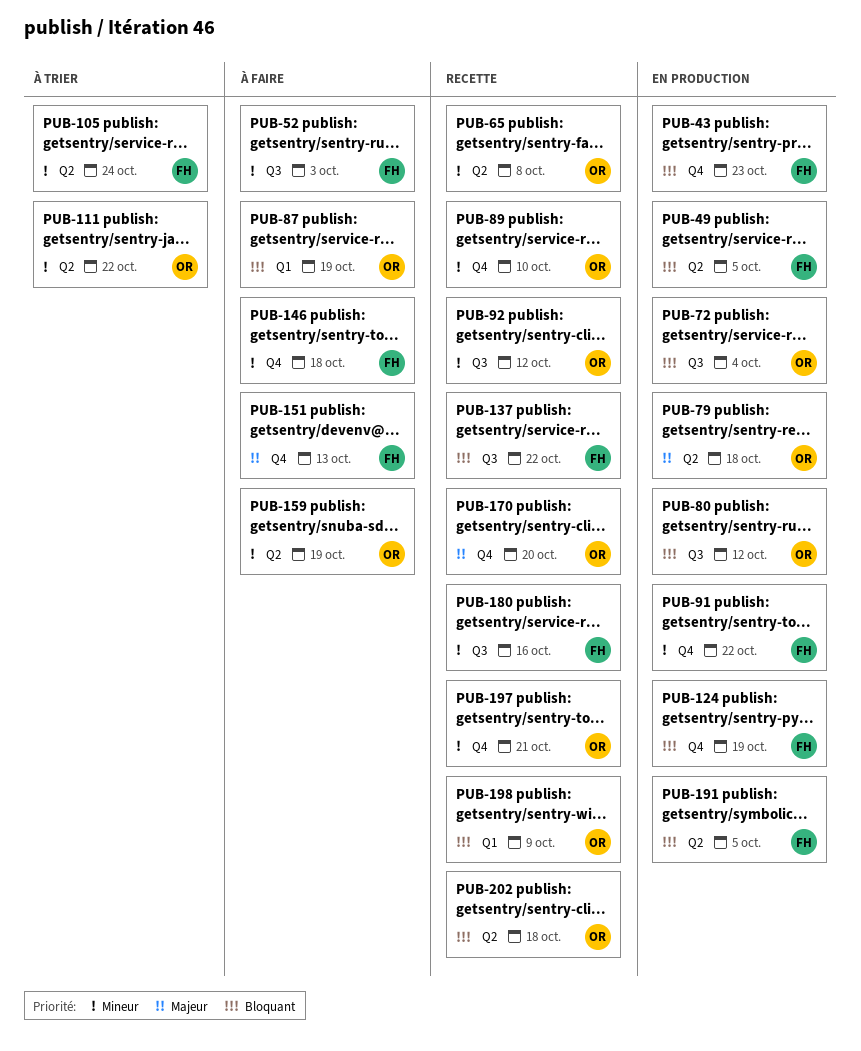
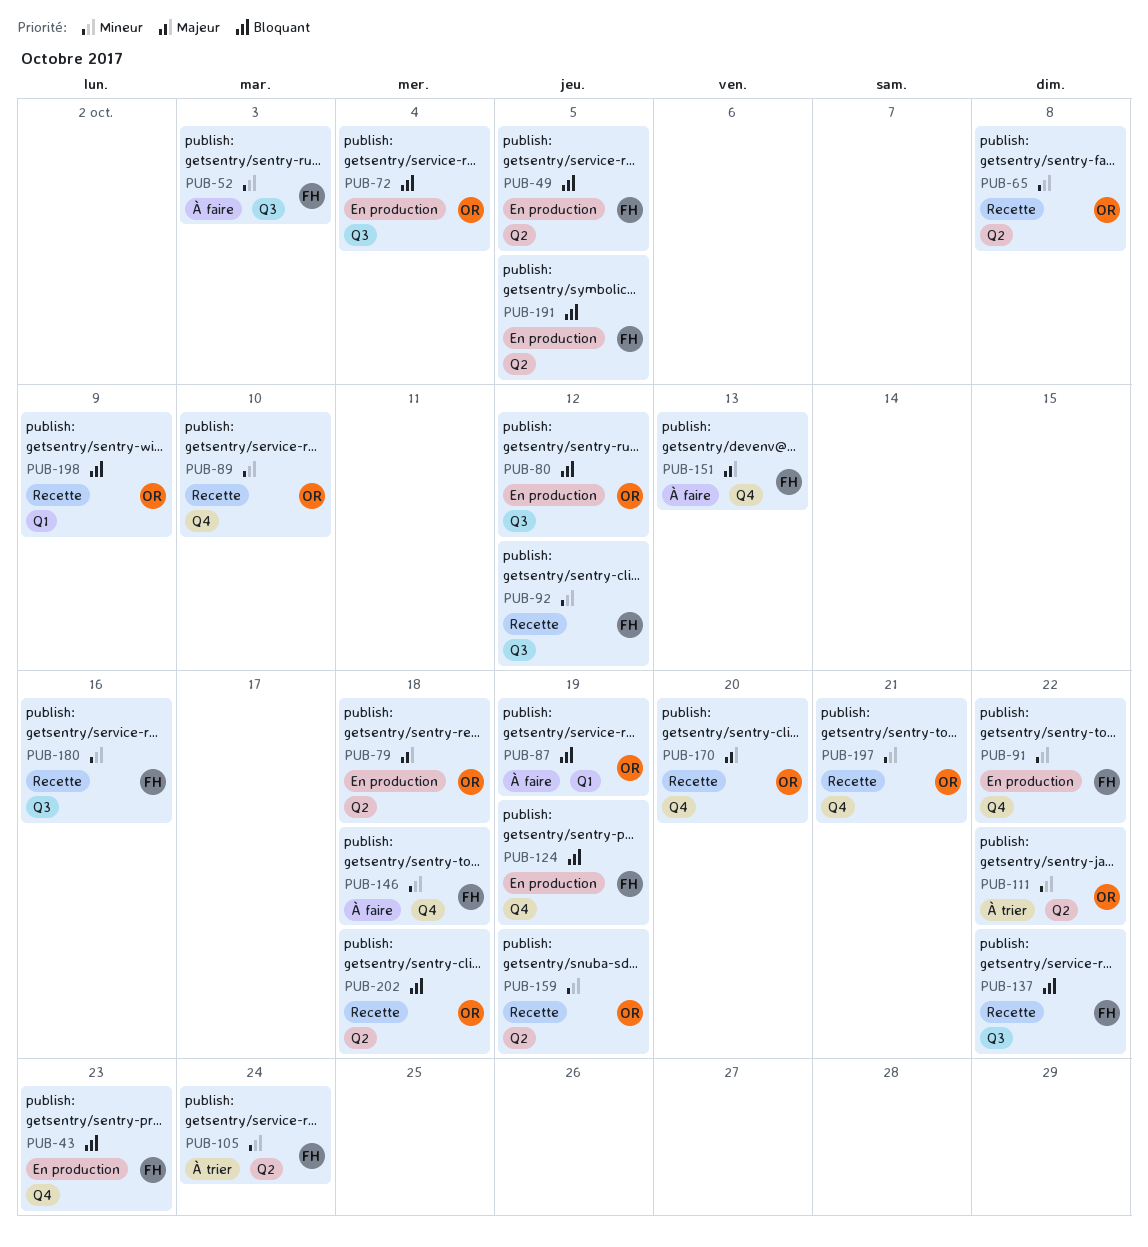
PUB-92, owner: OR -> FH
PUB-159, status: À faire -> Recette

